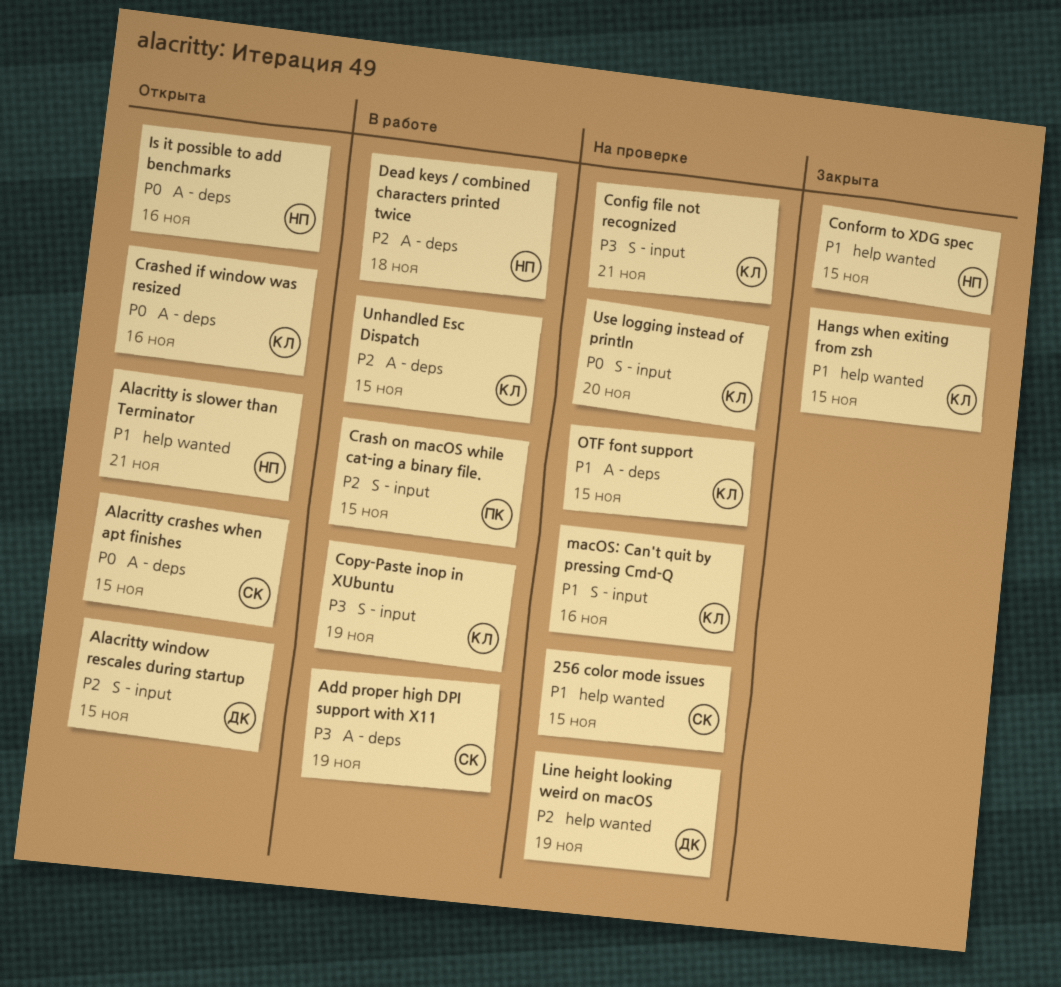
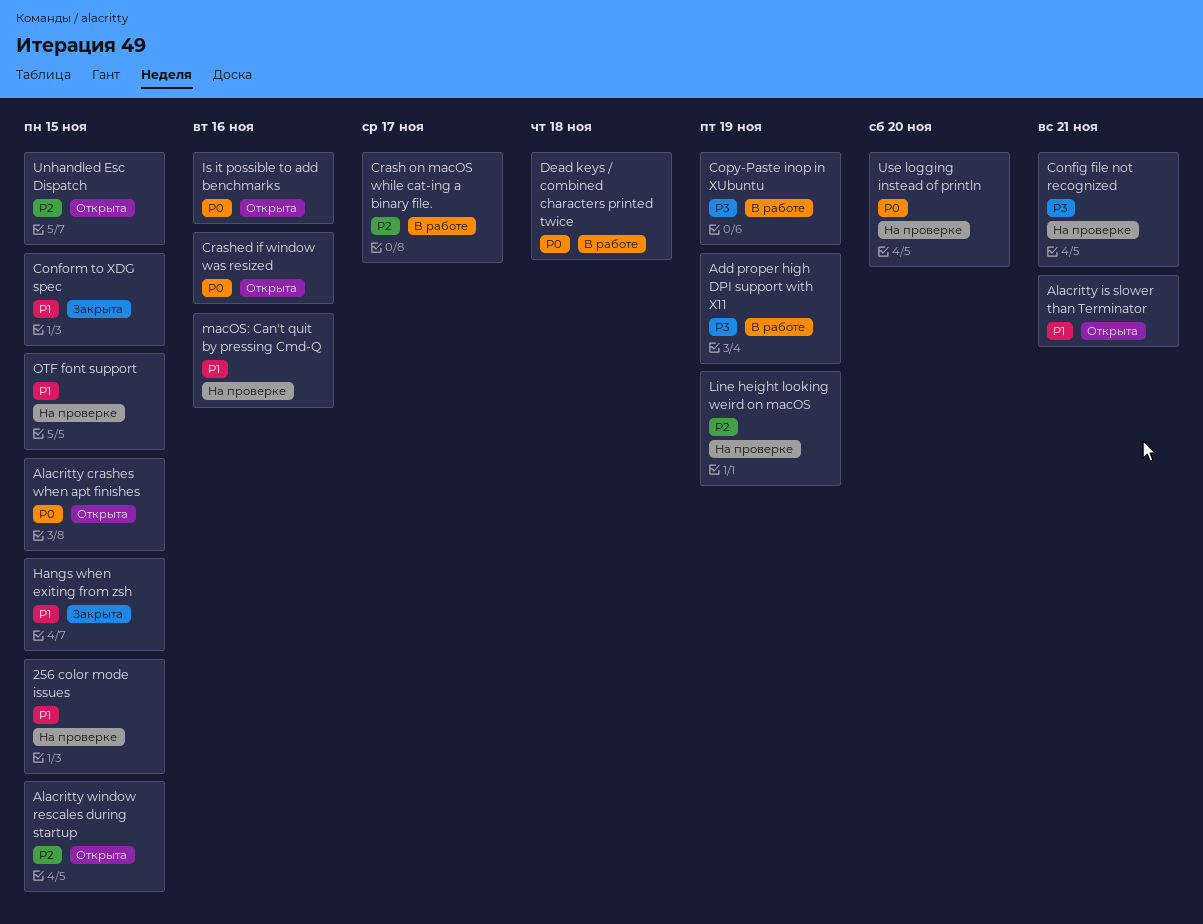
Crash on macOS while cat-ing a binary file., due: Nov 15 -> Nov 17
Dead keys / combined characters printed twice, priority: P2 -> P0
Unhandled Esc Dispatch, status: В работе -> Открыта

